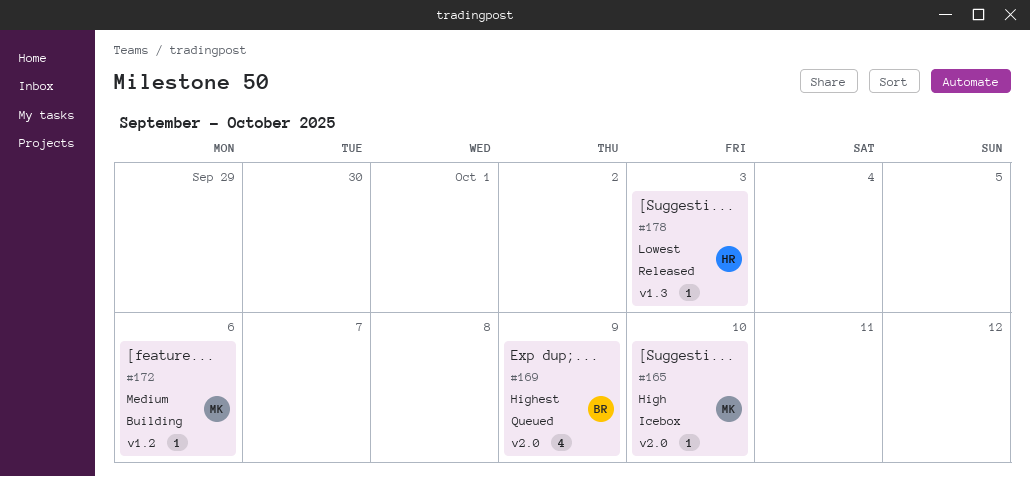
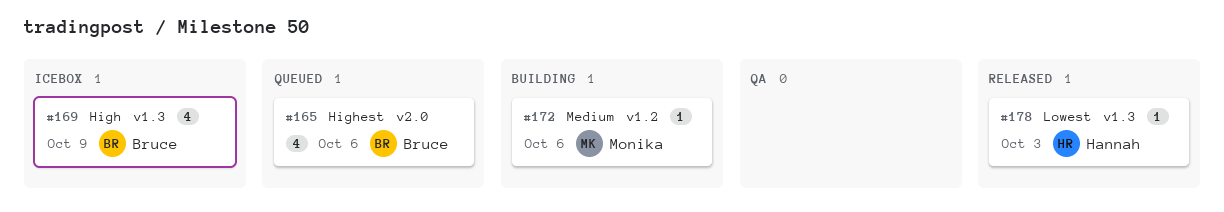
#165, status: Icebox -> Queued
#165, owner: Monika -> Bruce
#165, priority: High -> Highest
#165, estimate: 1 -> 4
#165, due: Oct 10 -> Oct 6
#169, status: Queued -> Icebox
#169, priority: Highest -> High
#169, label: v2.0 -> v1.3

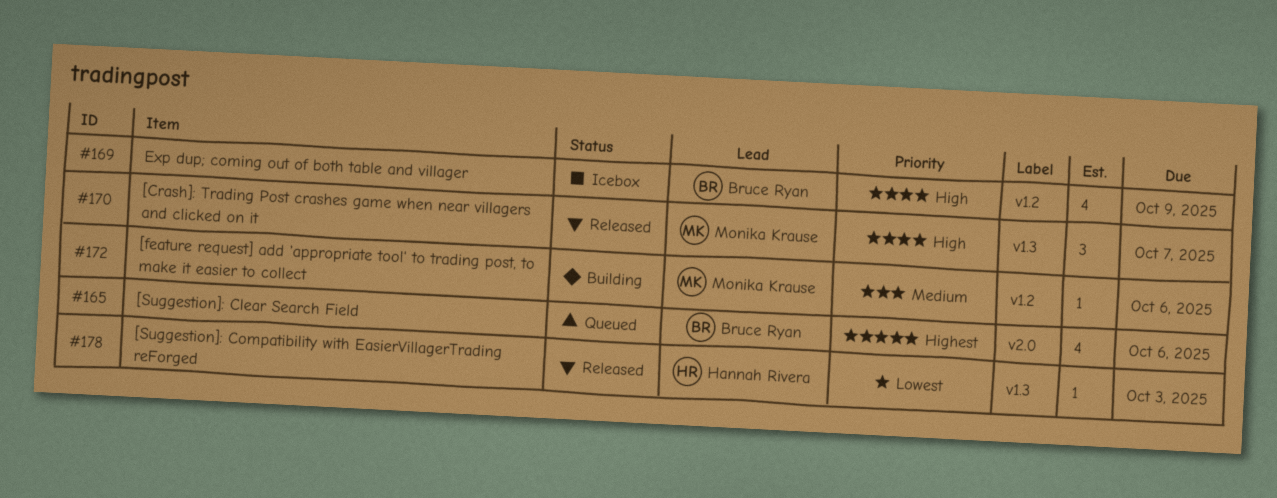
#169, label: v1.3 -> v1.2
#170: none -> present

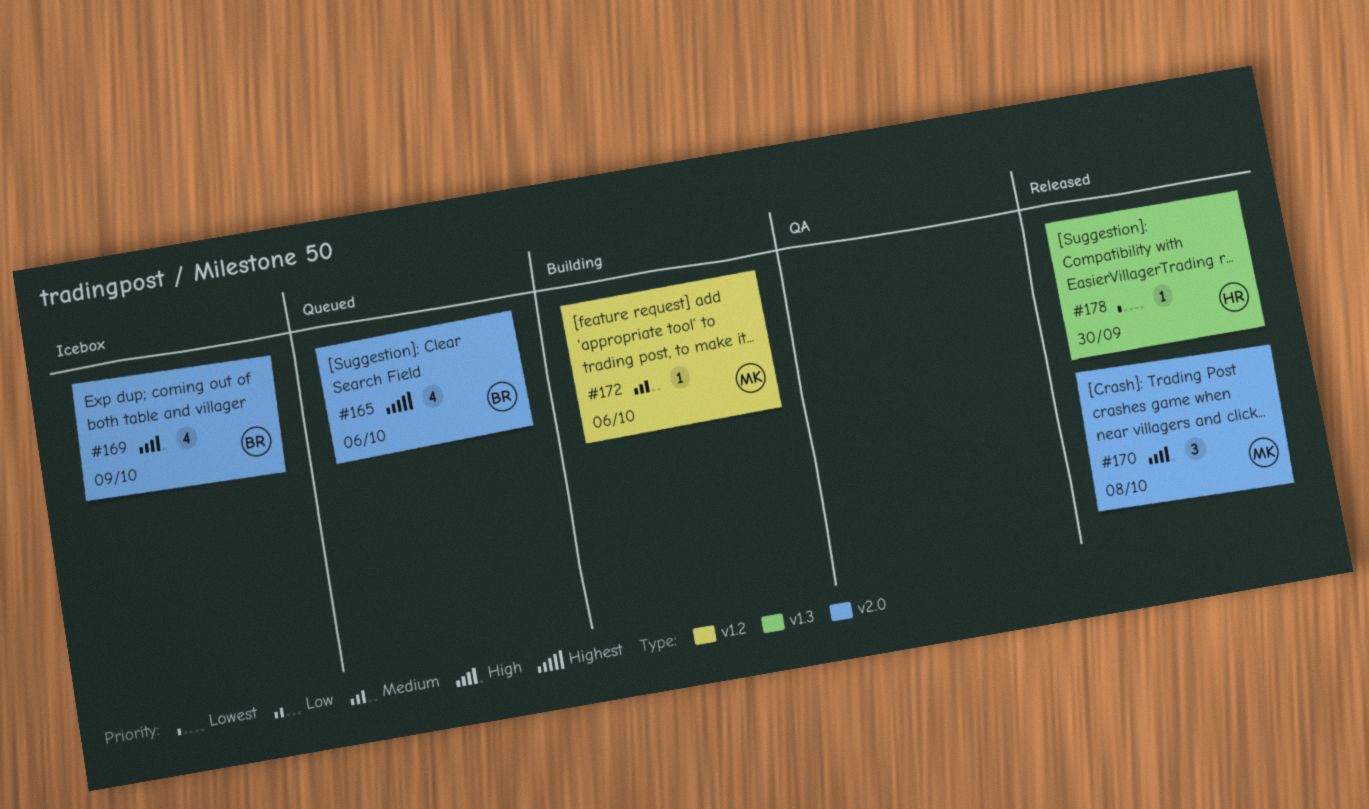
#169, label: v1.2 -> v2.0
#170, label: v1.3 -> v2.0
#170, due: Oct 7 -> Oct 8
#178, due: Oct 3 -> Sep 30

